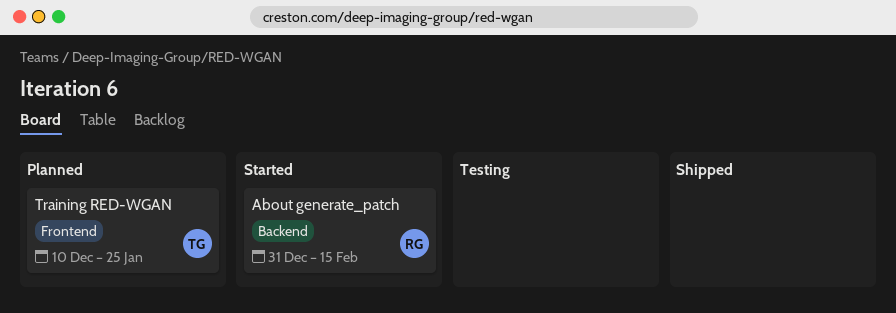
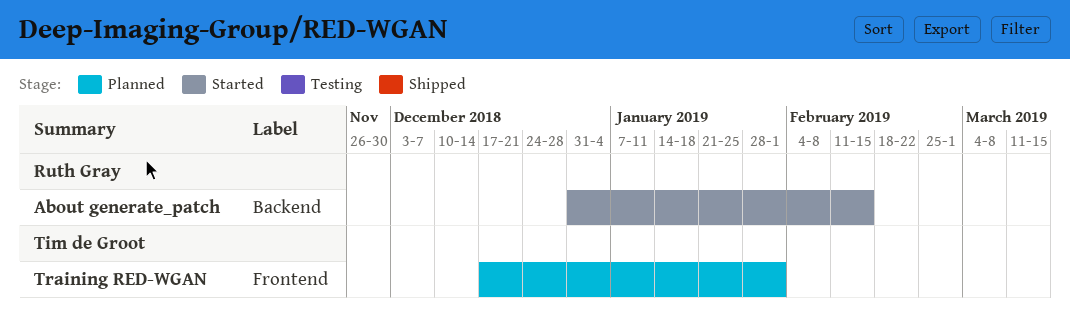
Training RED-WGAN, start: Dec 10 -> Dec 17
Training RED-WGAN, due: Jan 25 -> Feb 1

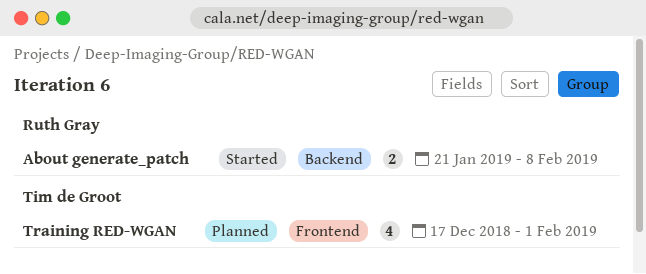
About generate_patch, start: Dec 31 -> Jan 21
About generate_patch, due: Feb 15 -> Feb 8

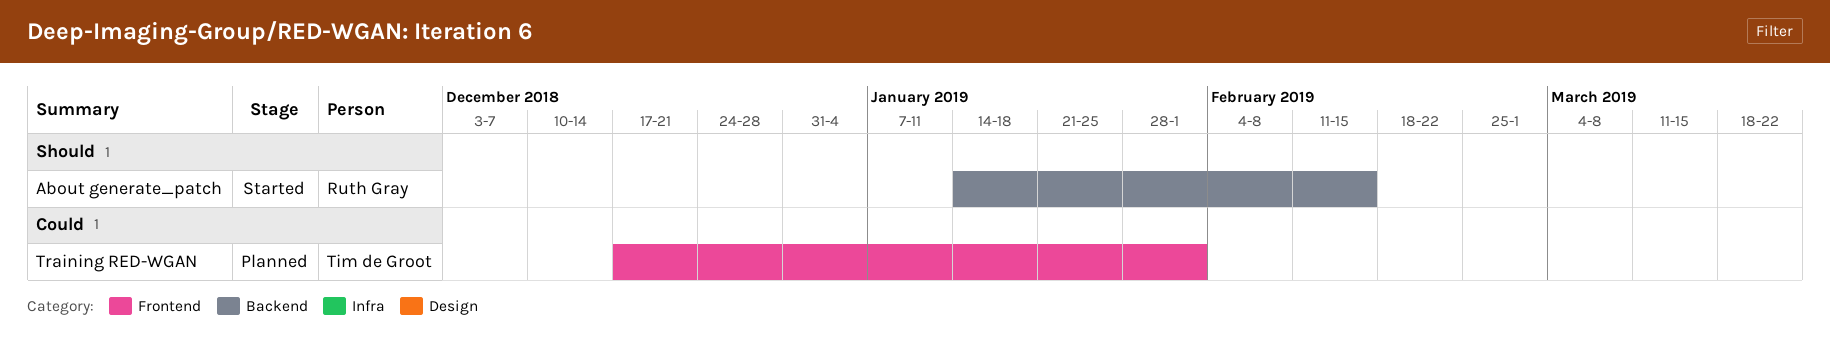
About generate_patch, start: Jan 21 -> Jan 14
About generate_patch, due: Feb 8 -> Feb 15

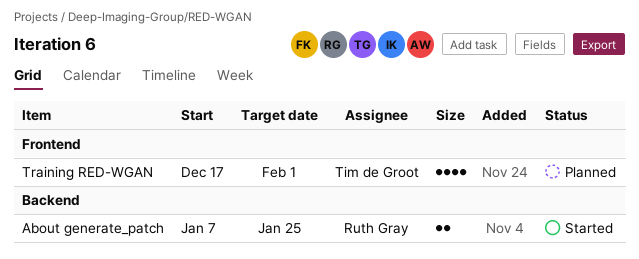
About generate_patch, start: Jan 14 -> Jan 7
About generate_patch, due: Feb 15 -> Jan 25

